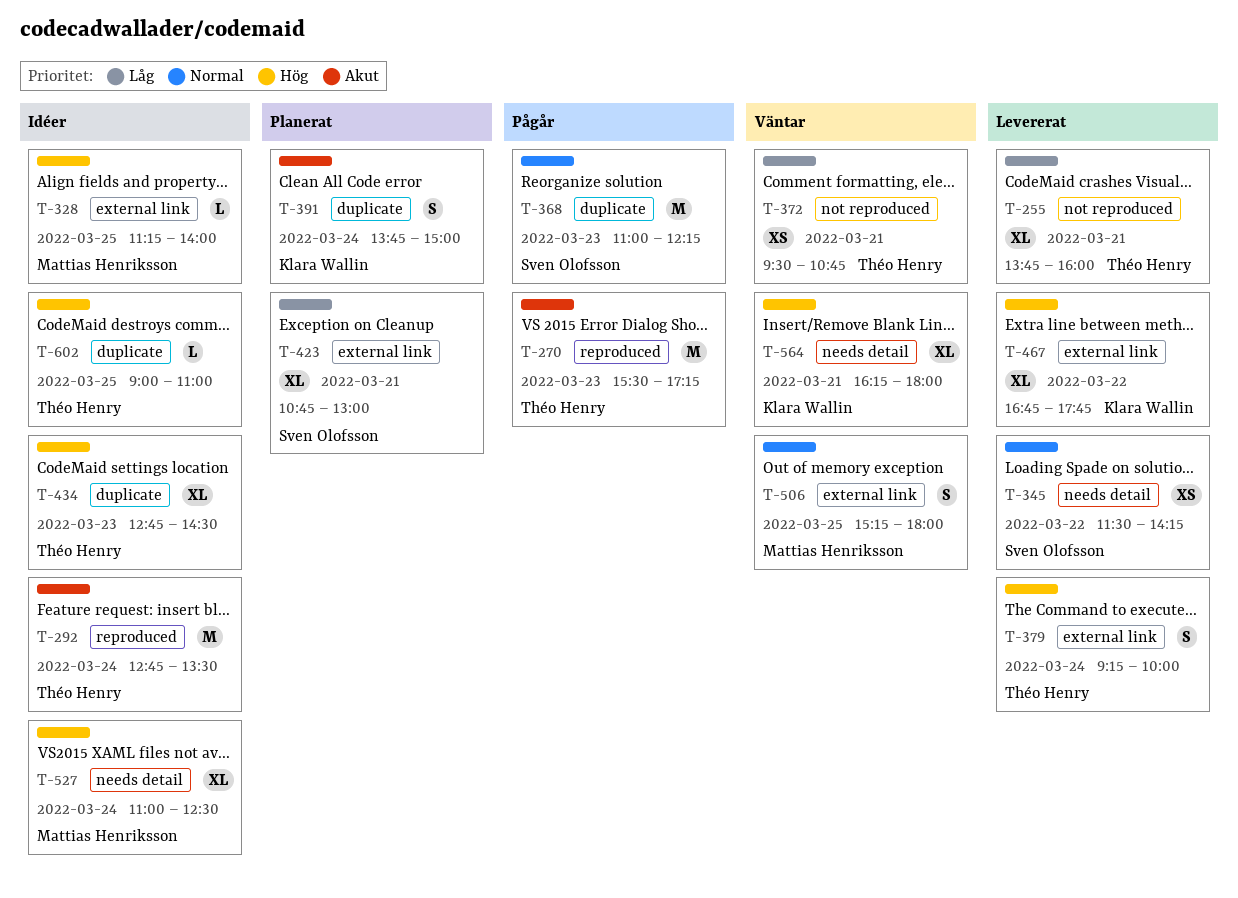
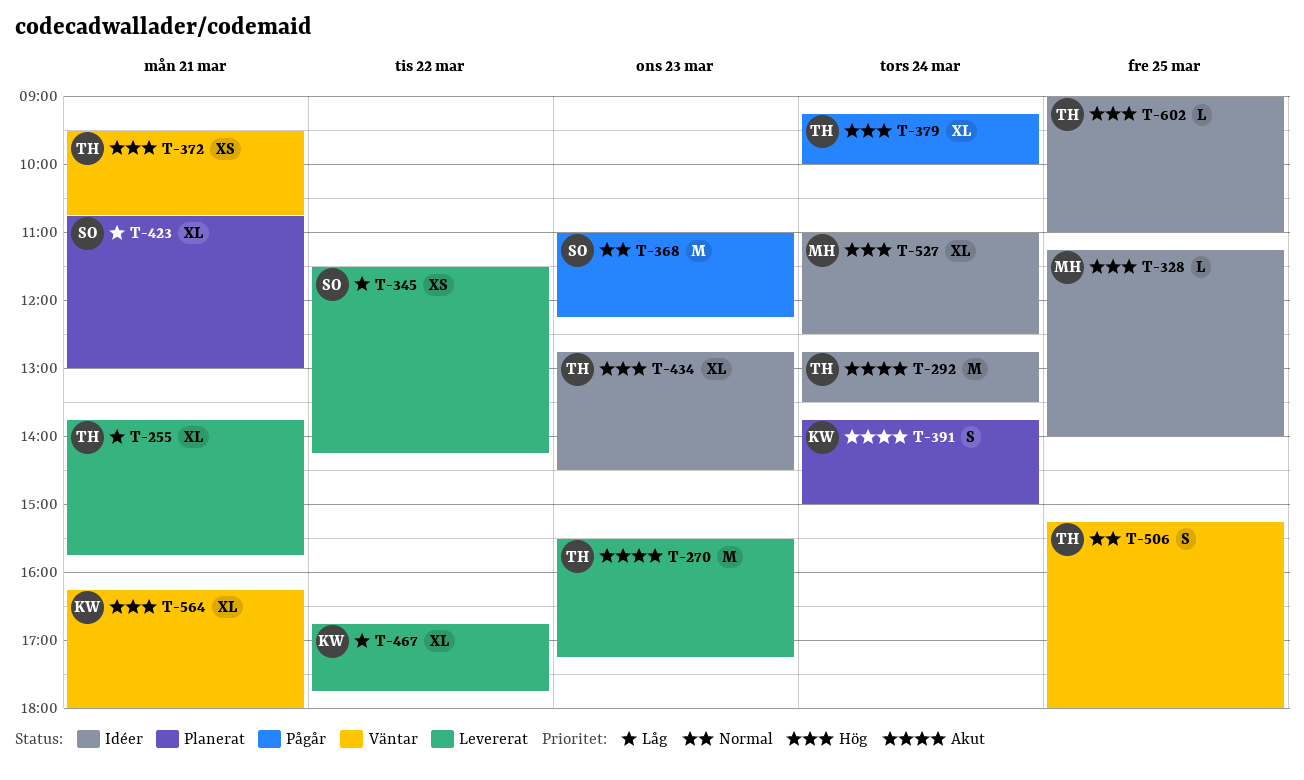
T-255, ends: 16:00 -> 15:45
T-270, status: Pågår -> Levererat
T-345, priority: Normal -> Låg
T-372, priority: Låg -> Hög
T-379, status: Levererat -> Pågår
T-379, estimate: S -> XL
T-467, priority: Hög -> Låg
T-506, owner: Mattias Henriksson -> Théo Henry

